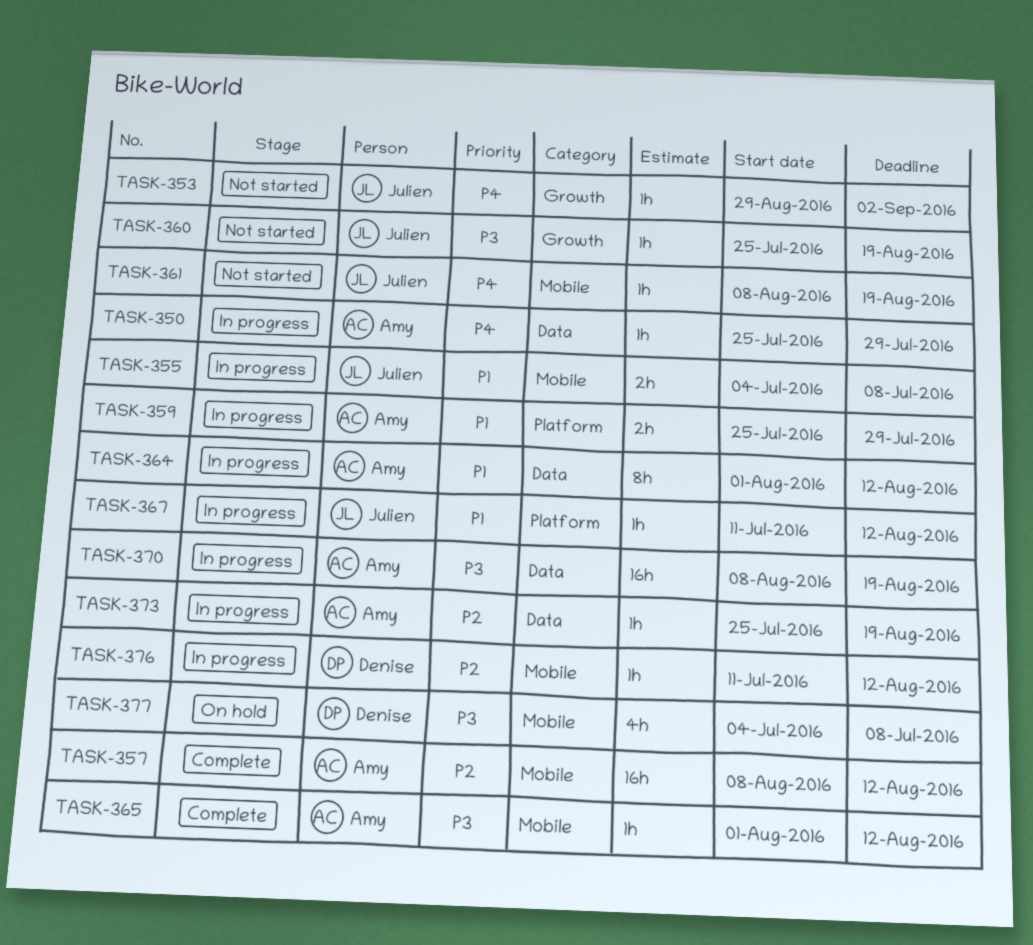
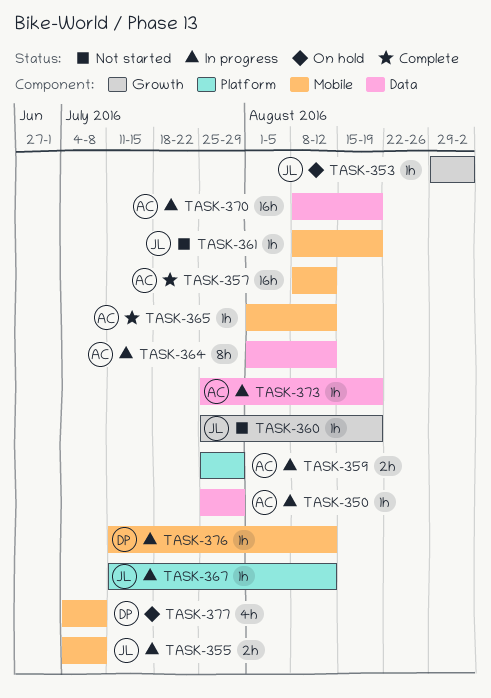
TASK-353, status: Not started -> On hold

